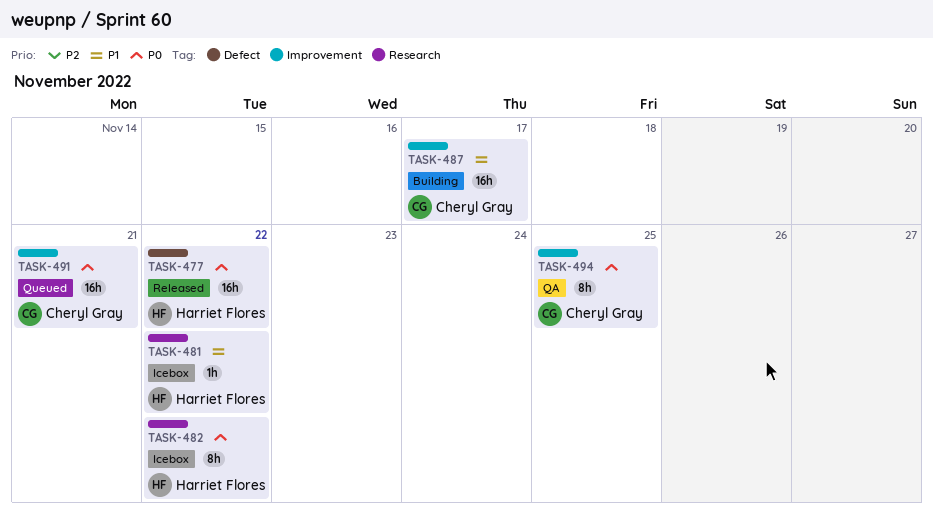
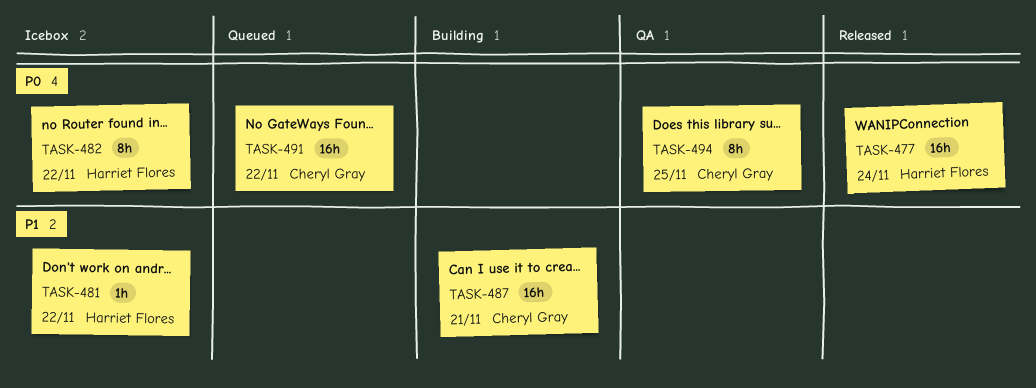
TASK-477, due: Nov 22 -> Nov 24
TASK-487, due: Nov 17 -> Nov 21
TASK-491, due: Nov 21 -> Nov 22

